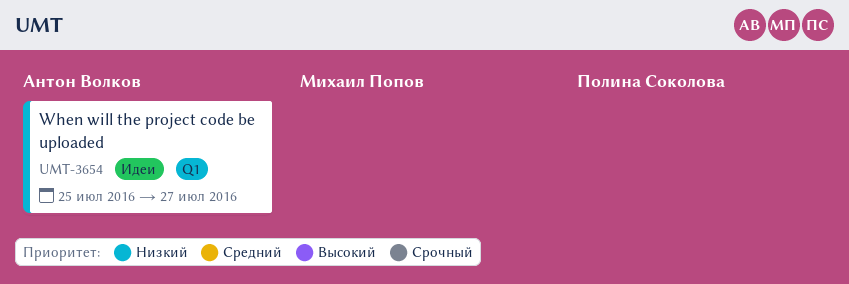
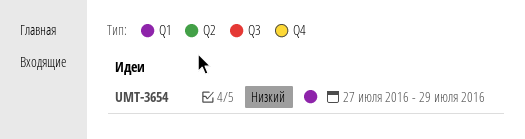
UMT-3654, start: Jul 25 -> Jul 27
UMT-3654, due: Jul 27 -> Jul 29

